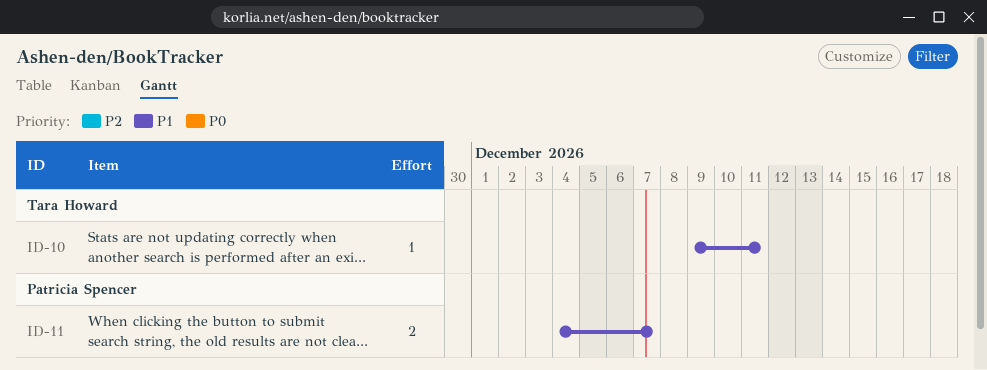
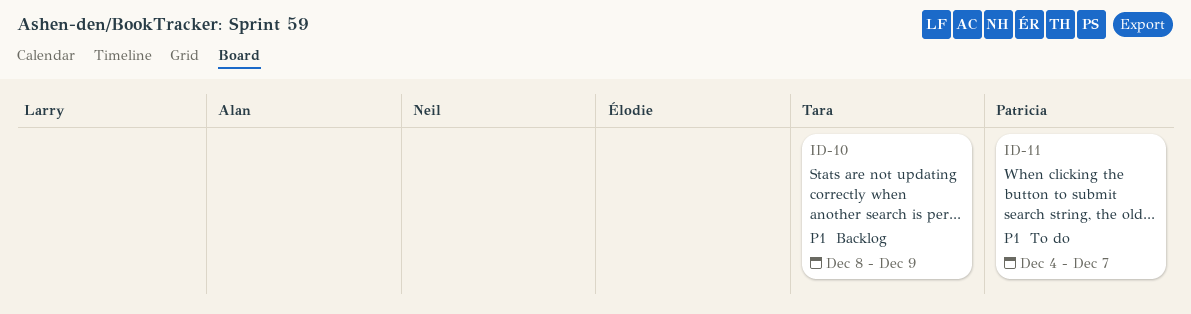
ID-10, start: Dec 9 -> Dec 8
ID-10, due: Dec 11 -> Dec 9

